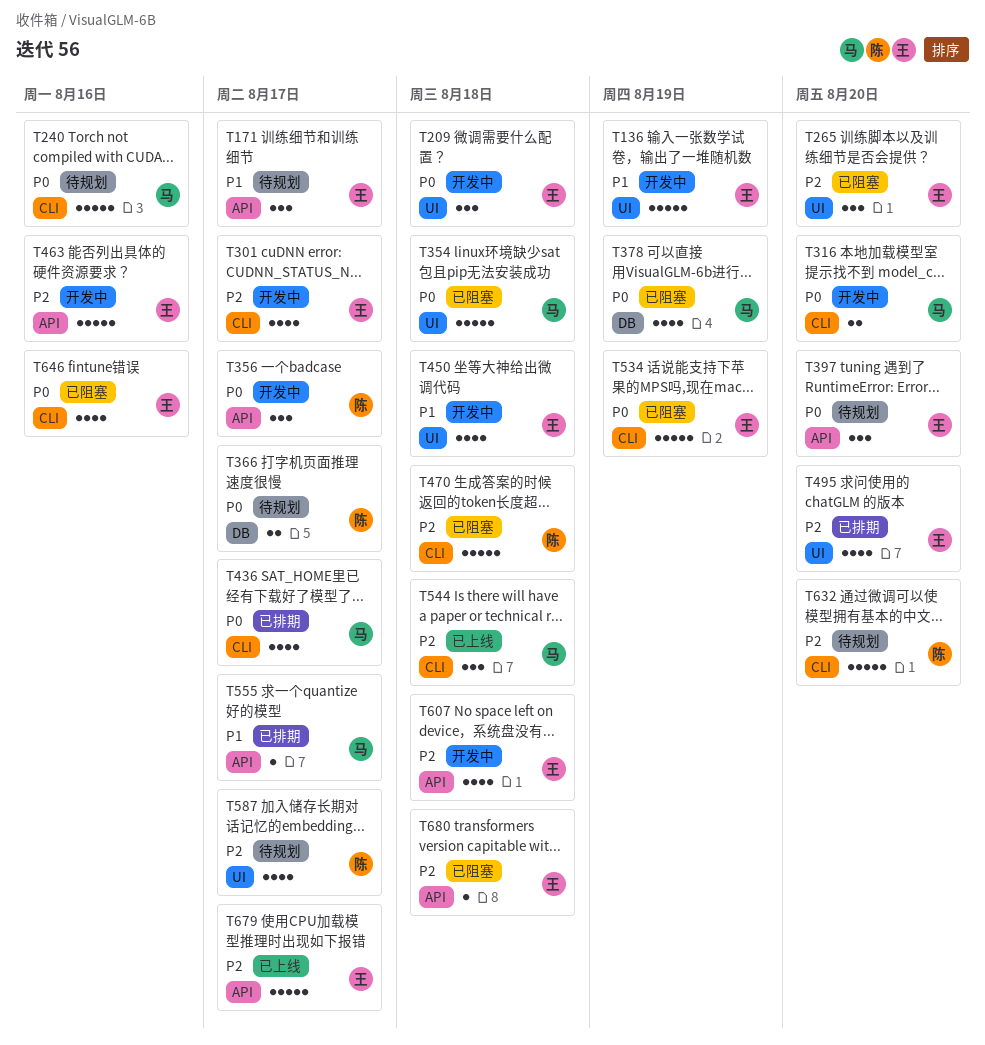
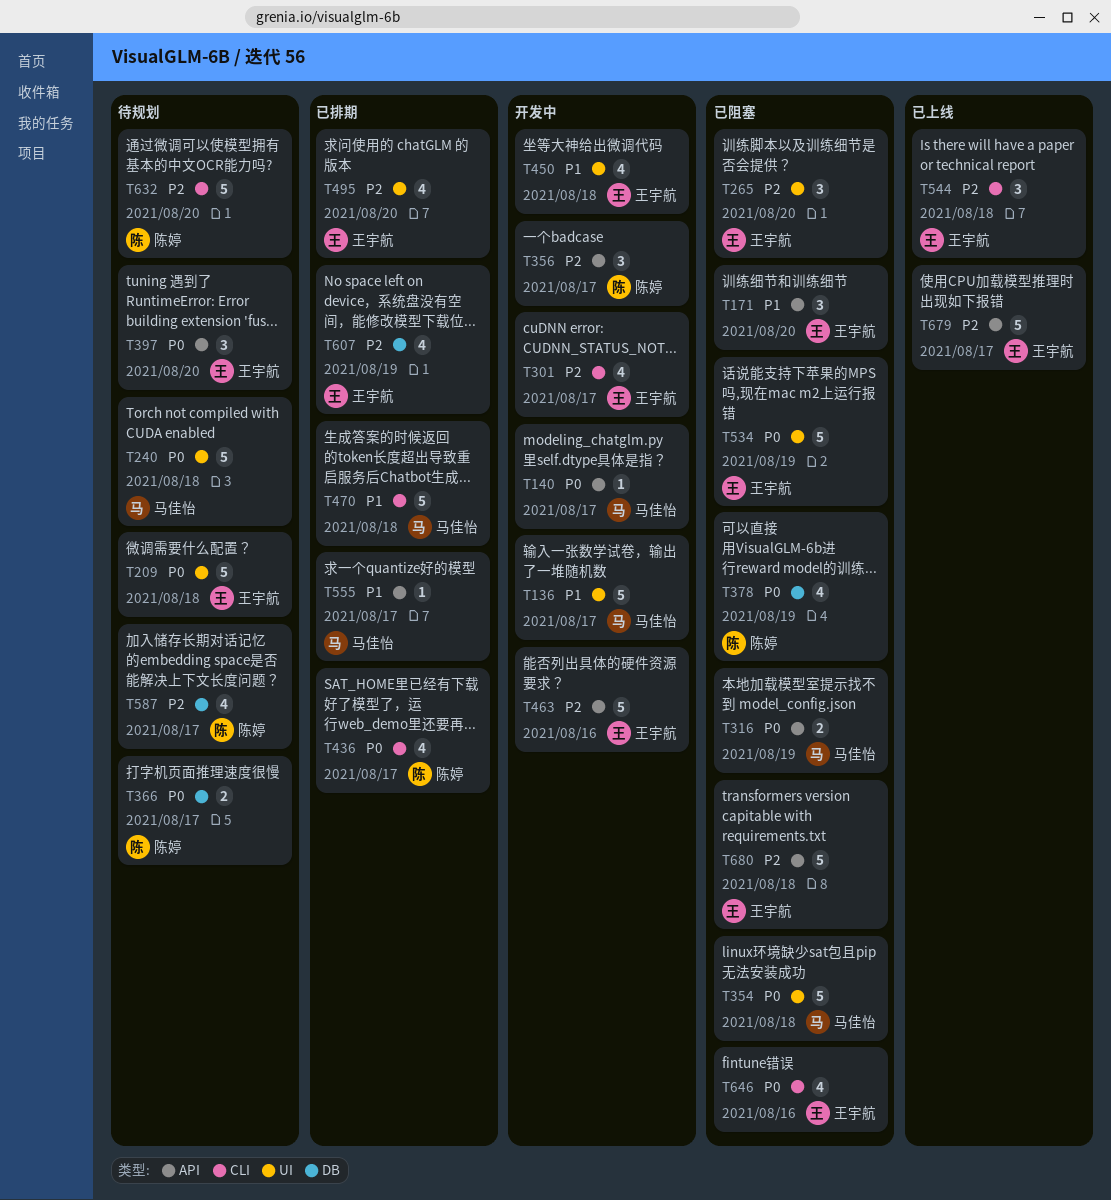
T136, owner: 王宇航 -> 马佳怡
T136, due: Aug 19 -> Aug 17
T140: none -> present
T171, status: 待规划 -> 已阻塞
T171, due: Aug 17 -> Aug 20
T209, status: 开发中 -> 待规划
T209, estimate: 3 -> 5
T240, label: CLI -> UI
T240, due: Aug 16 -> Aug 18
T316, status: 开发中 -> 已阻塞
T316, label: CLI -> API
T316, due: Aug 20 -> Aug 19
T356, priority: P0 -> P2
T378, owner: 马佳怡 -> 陈婷
T436, owner: 马佳怡 -> 陈婷
T470, status: 已阻塞 -> 已排期
T470, owner: 陈婷 -> 马佳怡
T470, priority: P2 -> P1
T534, label: CLI -> UI
T544, owner: 马佳怡 -> 王宇航
T587, label: UI -> DB
T607, status: 开发中 -> 已排期
T607, label: API -> DB
T607, due: Aug 18 -> Aug 19
T680, estimate: 1 -> 5

